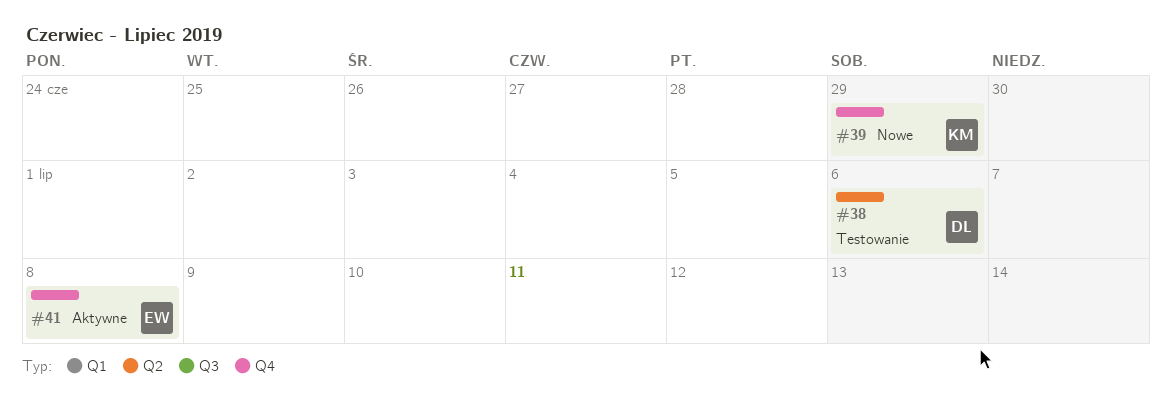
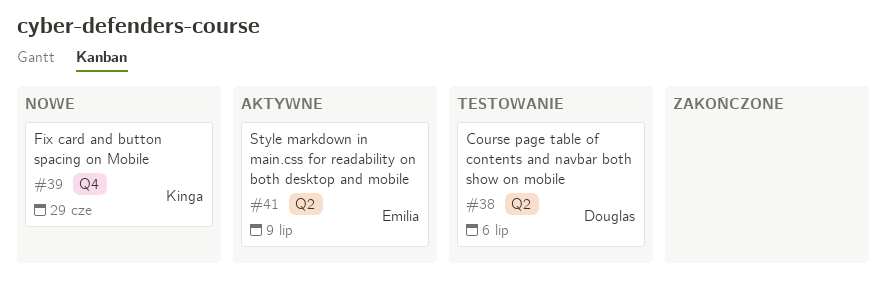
#41, label: Q4 -> Q2
#41, due: Jul 8 -> Jul 9

